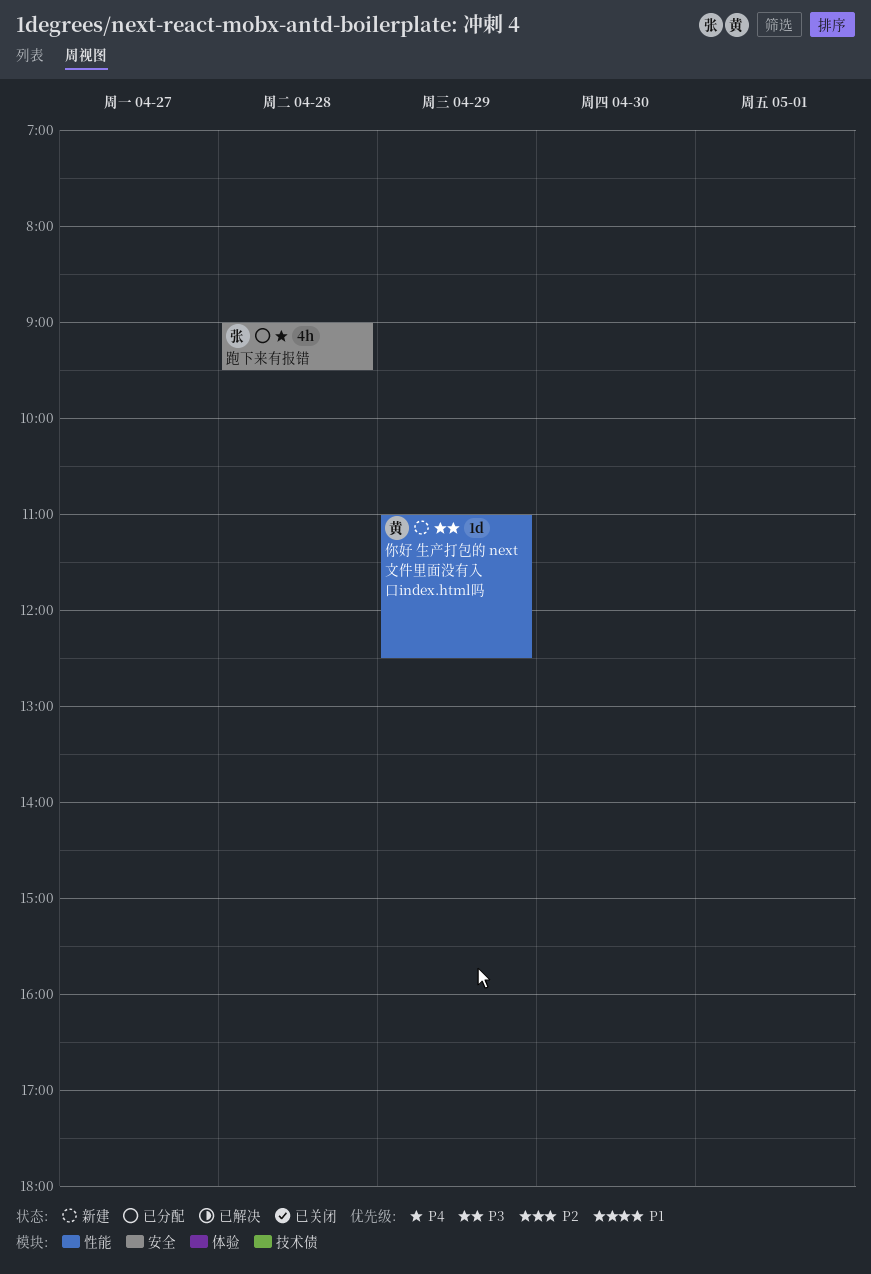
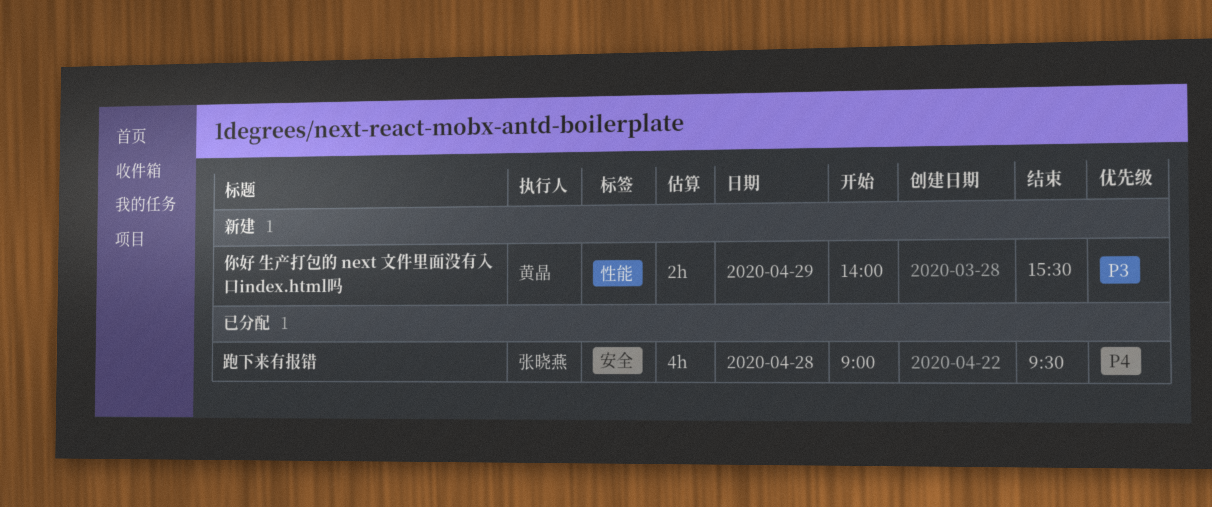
你好 生产打包的 next 文件里面没有入口index.html吗, estimate: 1d -> 2h
你好 生产打包的 next 文件里面没有入口index.html吗, begins: 11:00 -> 14:00
你好 生产打包的 next 文件里面没有入口index.html吗, ends: 12:30 -> 15:30

